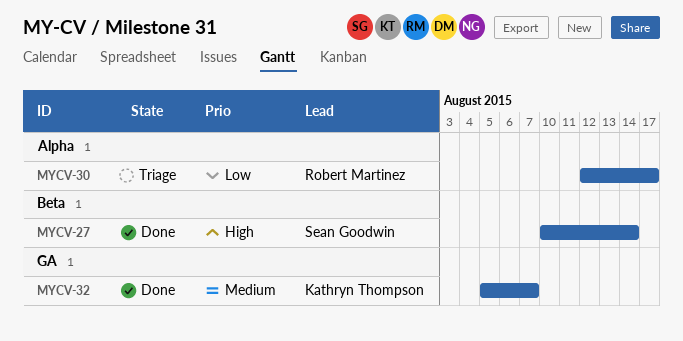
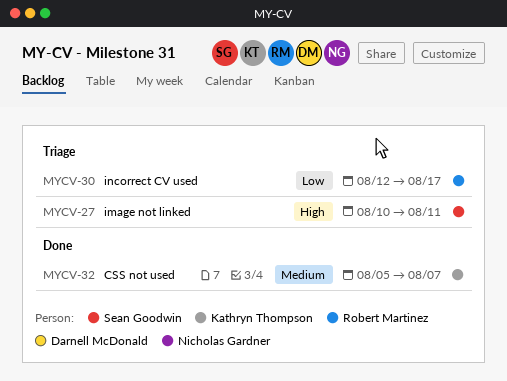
MYCV-27, status: Done -> Triage
MYCV-27, due: Aug 14 -> Aug 11

